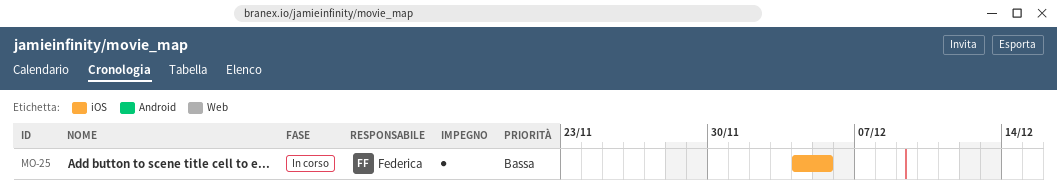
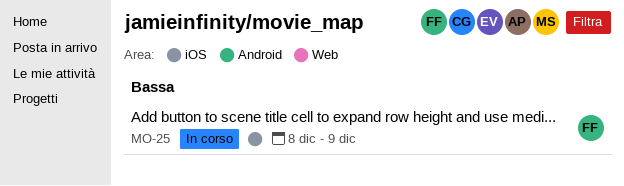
MO-25, start: Dec 4 -> Dec 8
MO-25, due: Dec 5 -> Dec 9

